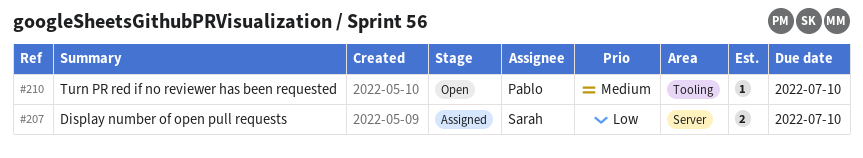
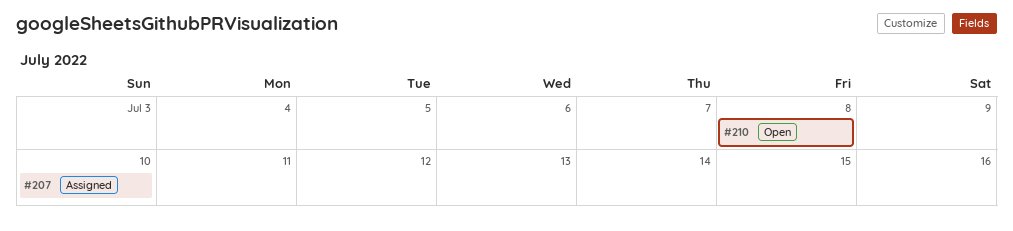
#210, due: Jul 10 -> Jul 8

